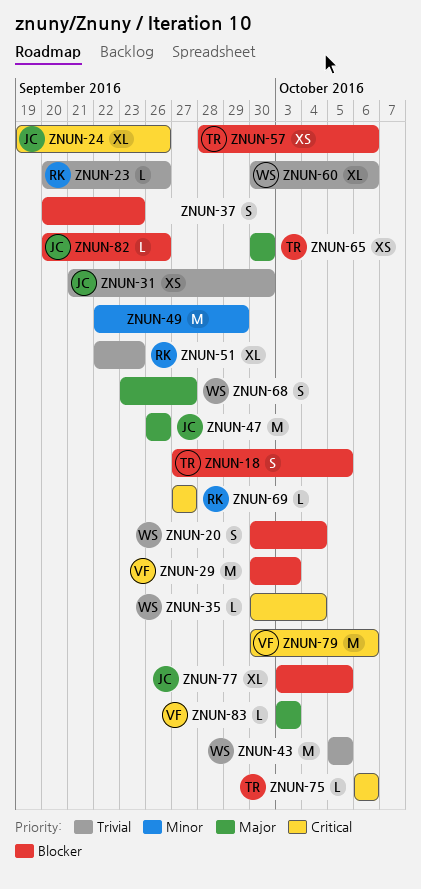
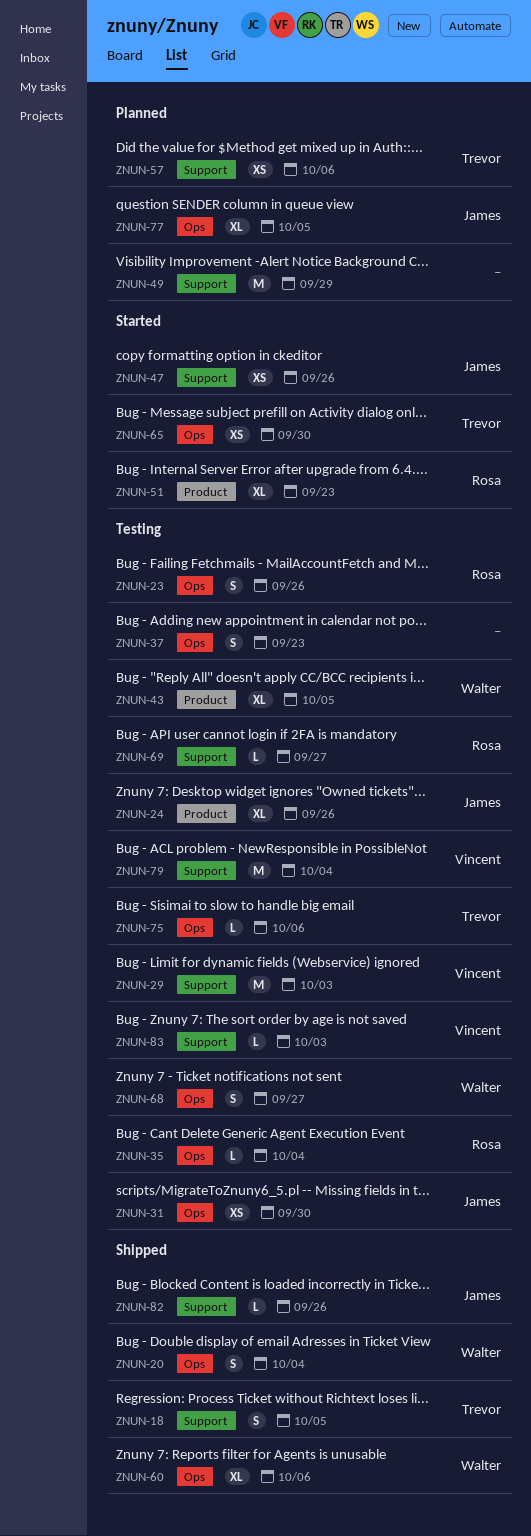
ZNUN-23, estimate: L -> S
ZNUN-35, owner: Walter -> Rosa
ZNUN-43, estimate: M -> XL
ZNUN-47, estimate: M -> XS
ZNUN-79, due: Oct 6 -> Oct 4

